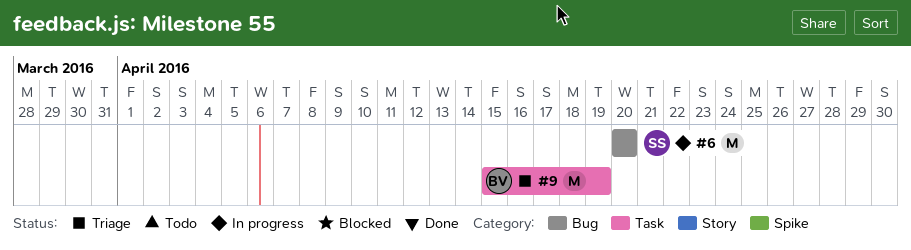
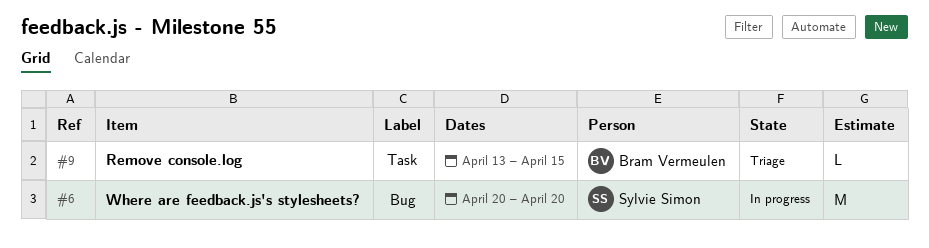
#9, estimate: M -> L
#9, start: Apr 15 -> Apr 13
#9, due: Apr 19 -> Apr 15

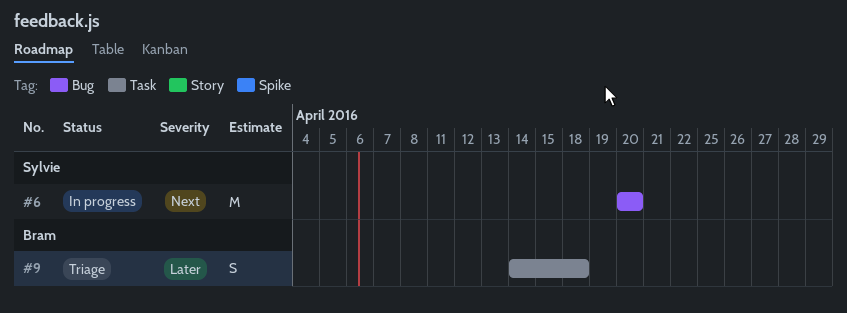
#9, estimate: L -> S
#9, start: Apr 13 -> Apr 14
#9, due: Apr 15 -> Apr 18

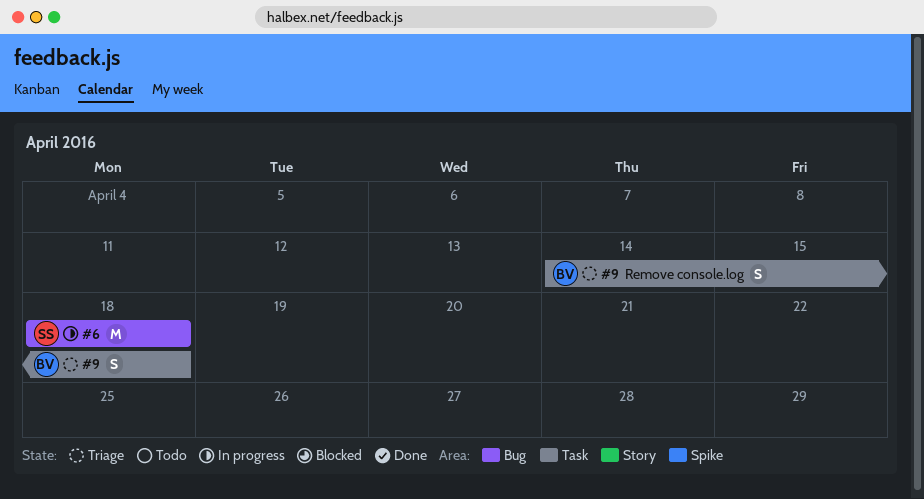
#6, start: Apr 20 -> Apr 18
#6, due: Apr 20 -> Apr 18

